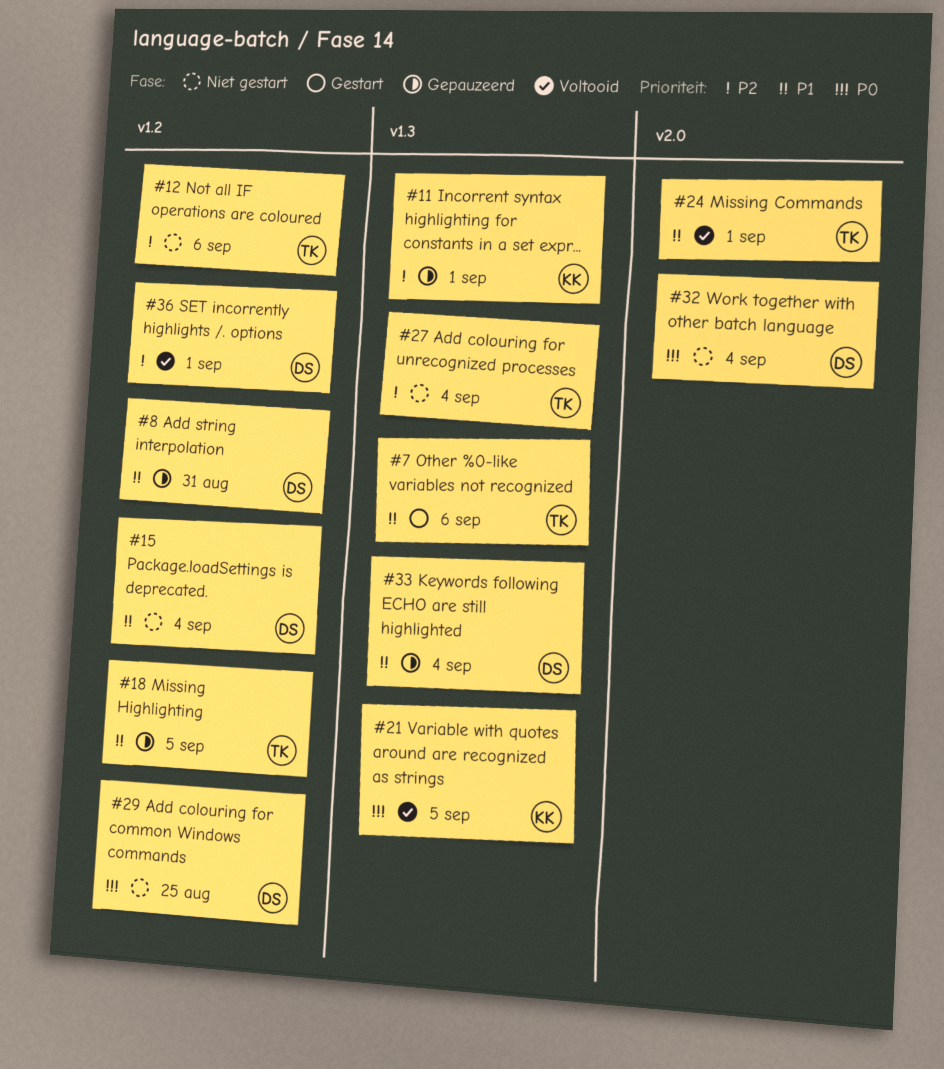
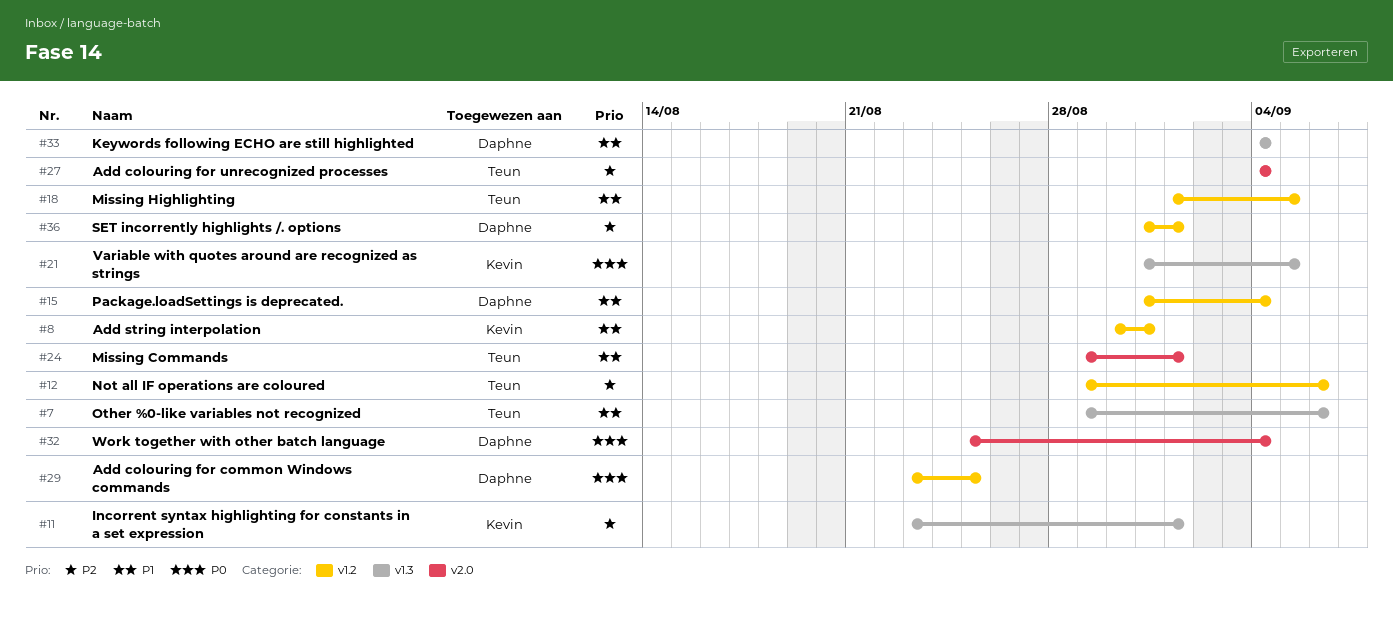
#8, owner: Daphne -> Kevin
#27, label: v1.3 -> v2.0

